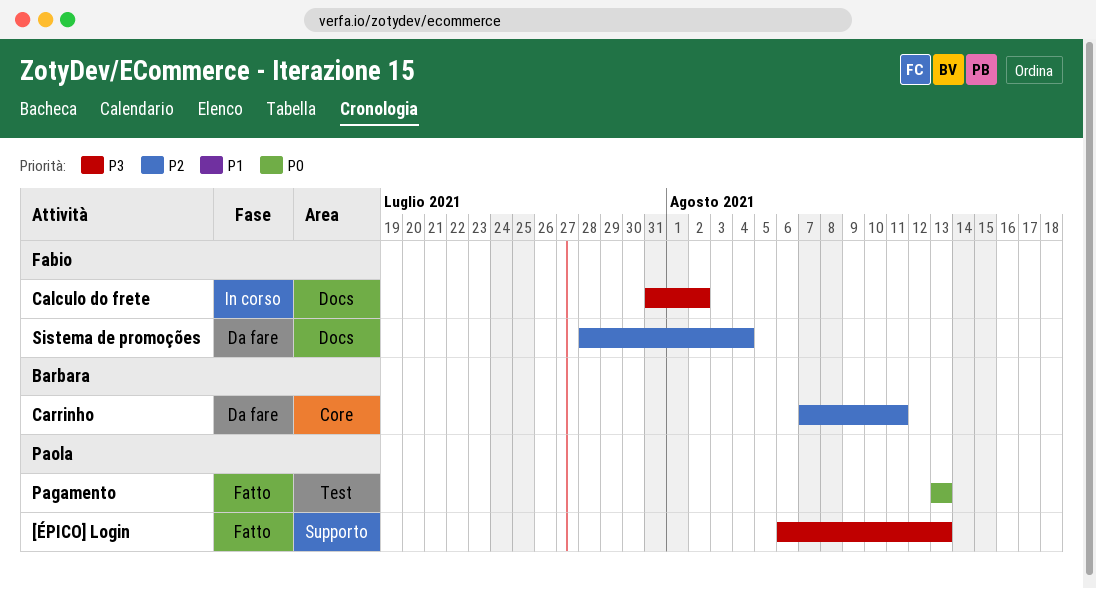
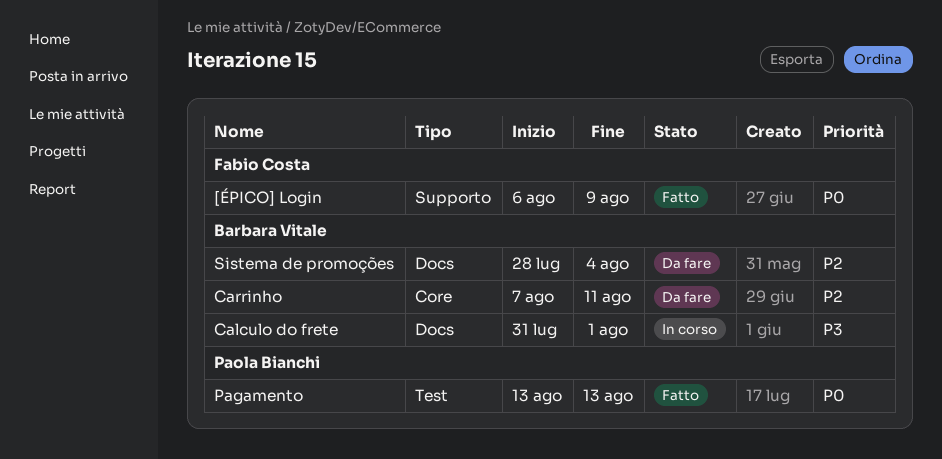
[ÉPICO] Login, owner: Paola Bianchi -> Fabio Costa
[ÉPICO] Login, priority: P3 -> P0
[ÉPICO] Login, due: Aug 13 -> Aug 9
Calculo do frete, owner: Fabio Costa -> Barbara Vitale
Calculo do frete, due: Aug 2 -> Aug 1
Sistema de promoções, owner: Fabio Costa -> Barbara Vitale

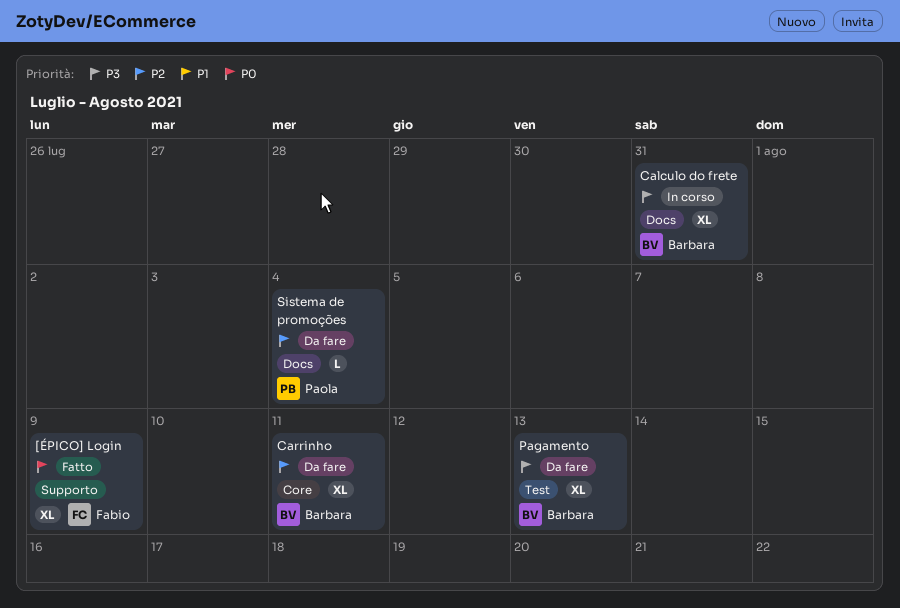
Calculo do frete, due: Aug 1 -> Jul 31
Pagamento, status: Fatto -> Da fare
Pagamento, owner: Paola Bianchi -> Barbara Vitale
Pagamento, priority: P0 -> P3
Sistema de promoções, owner: Barbara Vitale -> Paola Bianchi

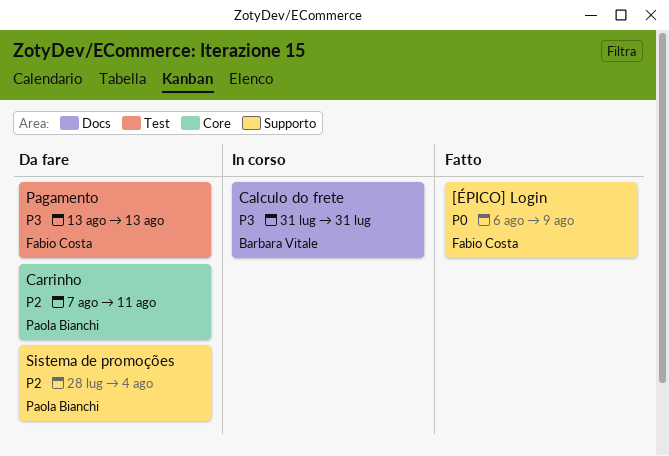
Carrinho, owner: Barbara Vitale -> Paola Bianchi
Pagamento, owner: Barbara Vitale -> Fabio Costa
Sistema de promoções, label: Docs -> Supporto

